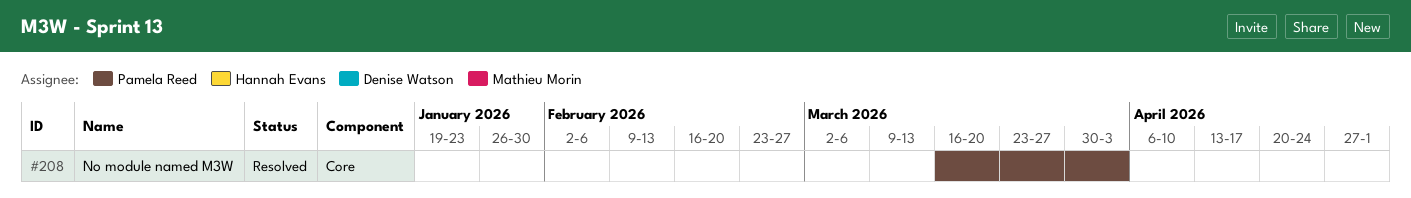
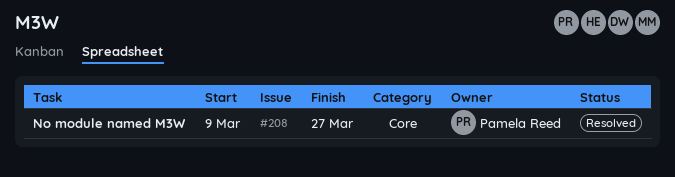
#208, start: Mar 16 -> Mar 9
#208, due: Apr 3 -> Mar 27

